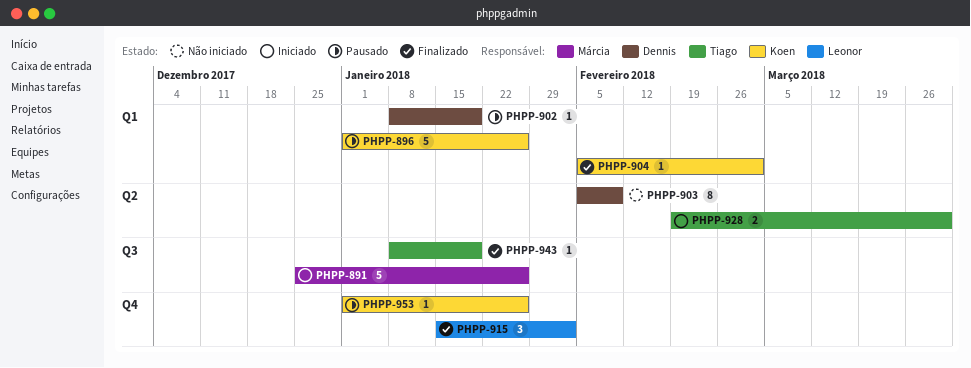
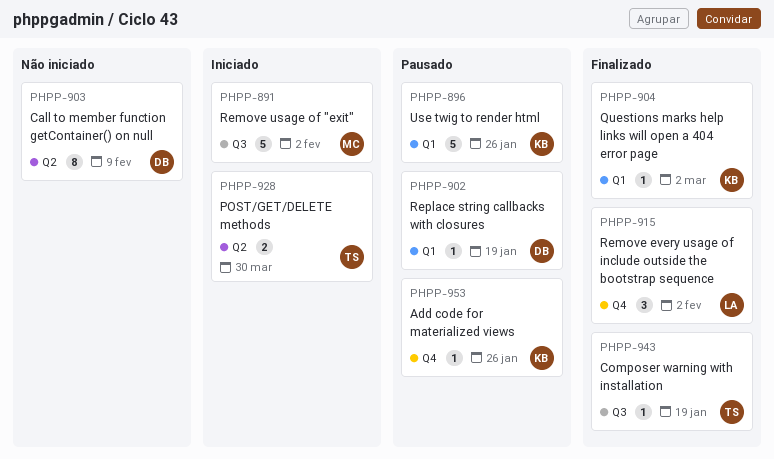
PHPP-891, due: Jan 26 -> Feb 2

